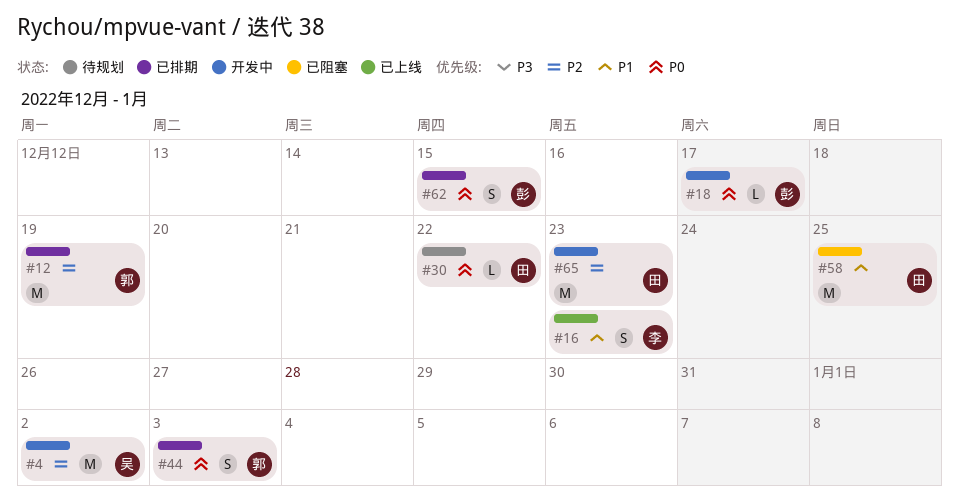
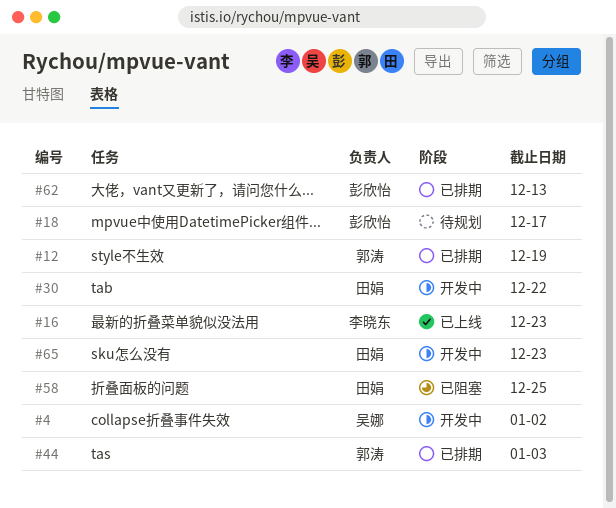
#18, status: 开发中 -> 待规划
#30, status: 待规划 -> 开发中
#62, due: Dec 15 -> Dec 13

